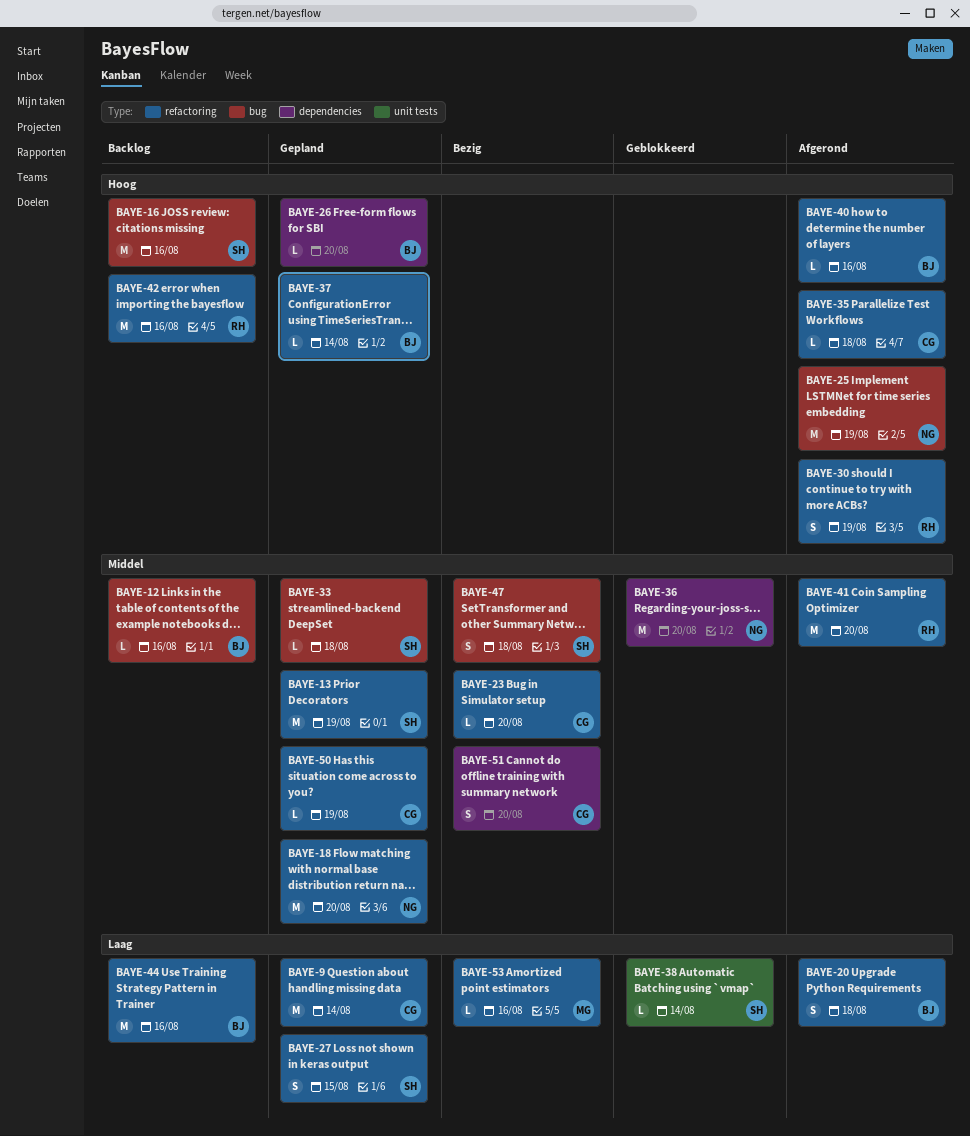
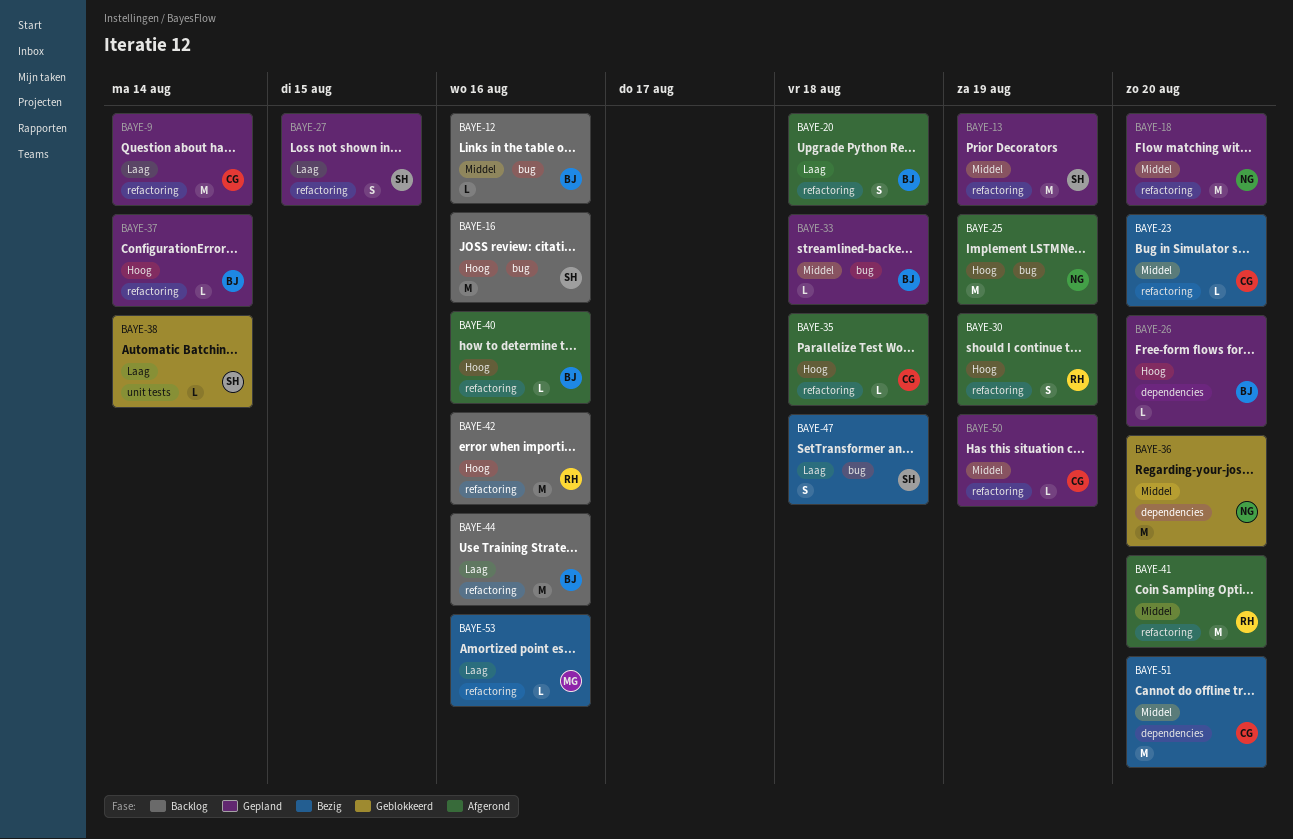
BAYE-33, owner: SH -> BJ
BAYE-47, priority: Middel -> Laag
BAYE-51, estimate: S -> M

